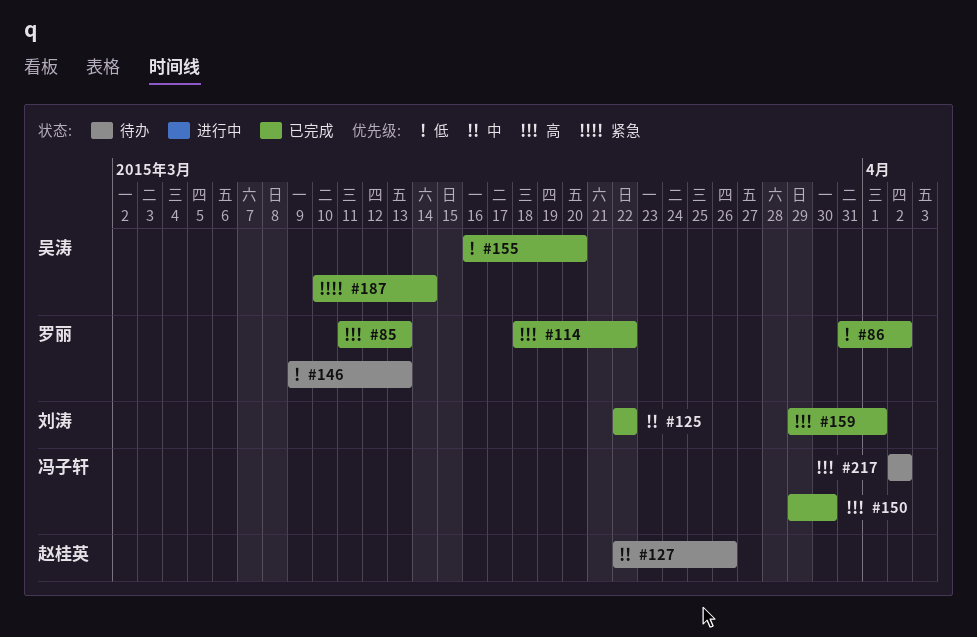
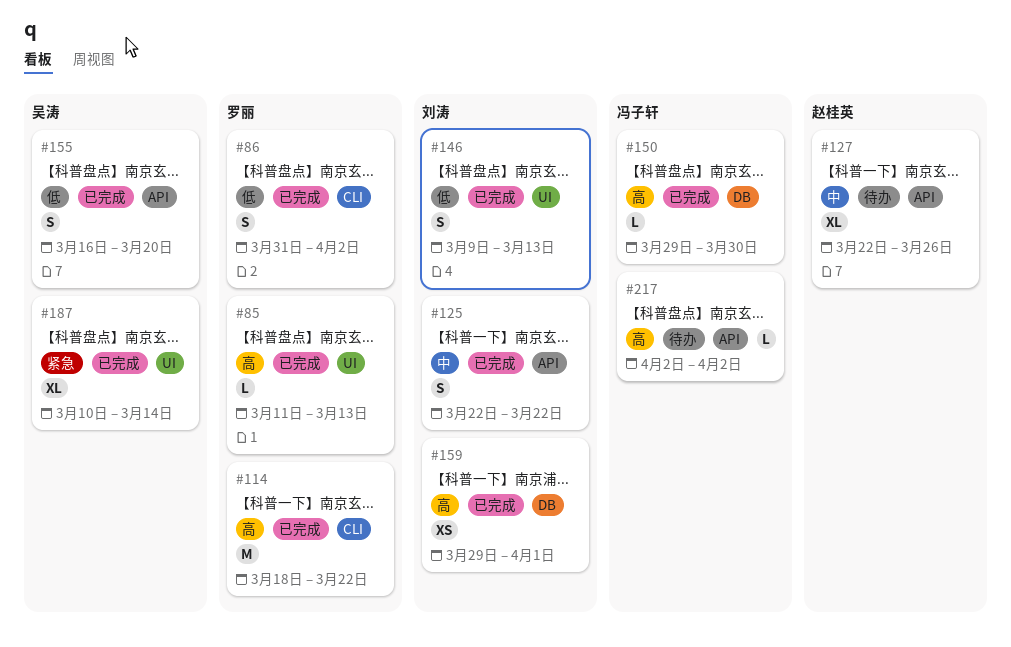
#146, status: 待办 -> 已完成
#146, owner: 罗丽 -> 刘涛

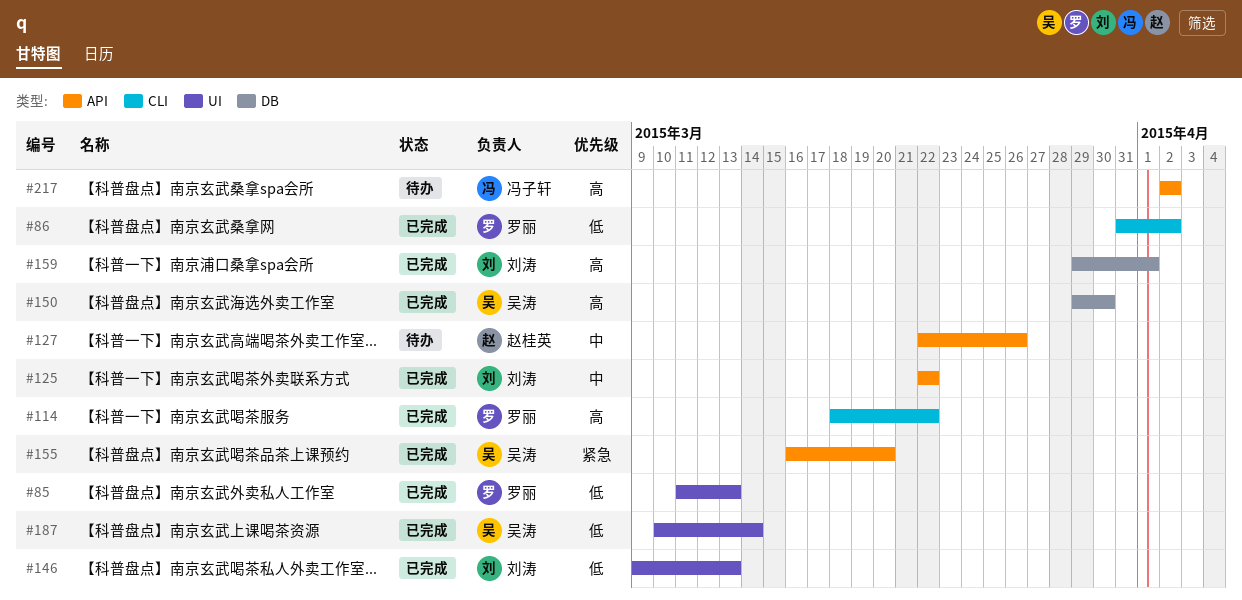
#85, priority: 高 -> 低
#150, owner: 冯子轩 -> 吴涛
#155, priority: 低 -> 紧急
#187, priority: 紧急 -> 低

